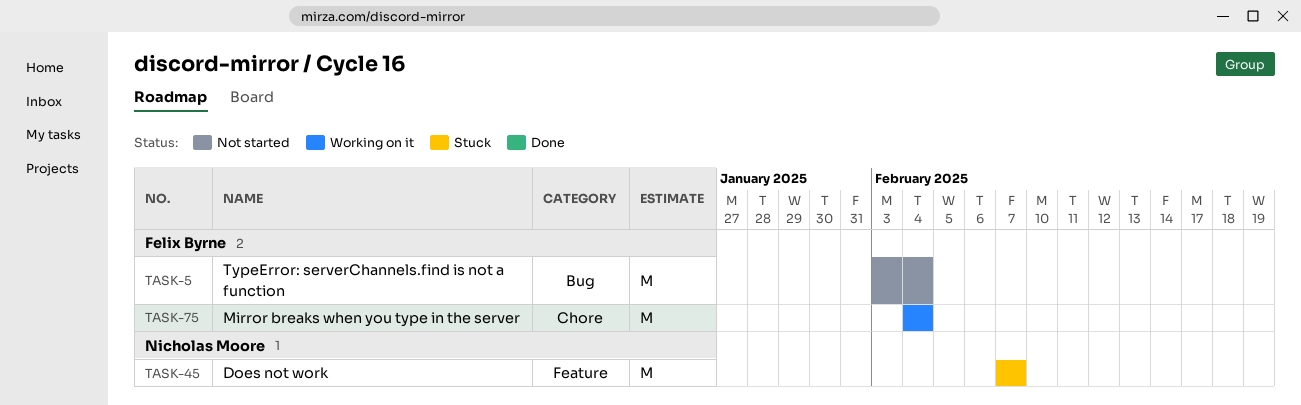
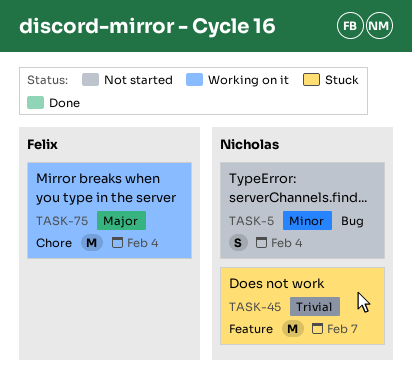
TASK-5, owner: Felix Byrne -> Nicholas Moore
TASK-5, estimate: M -> S

